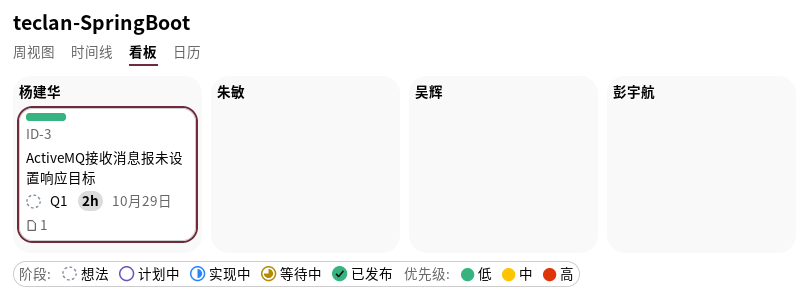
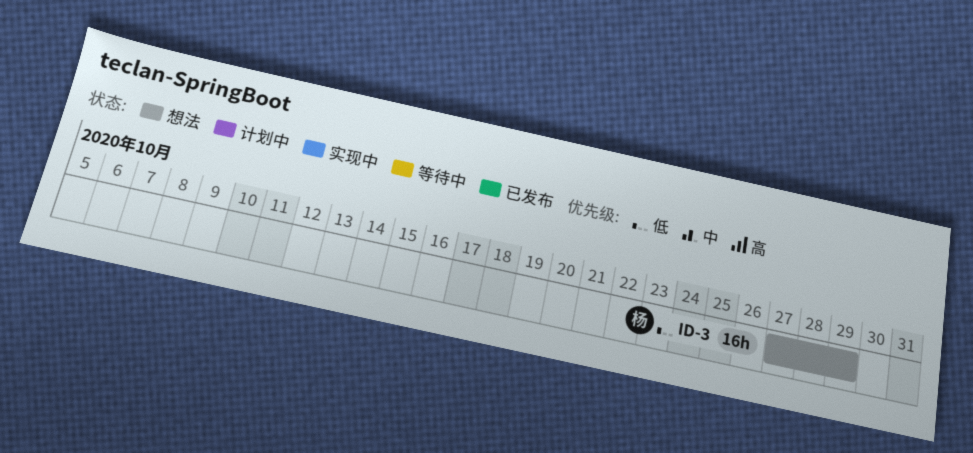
ID-3, estimate: 2h -> 16h

